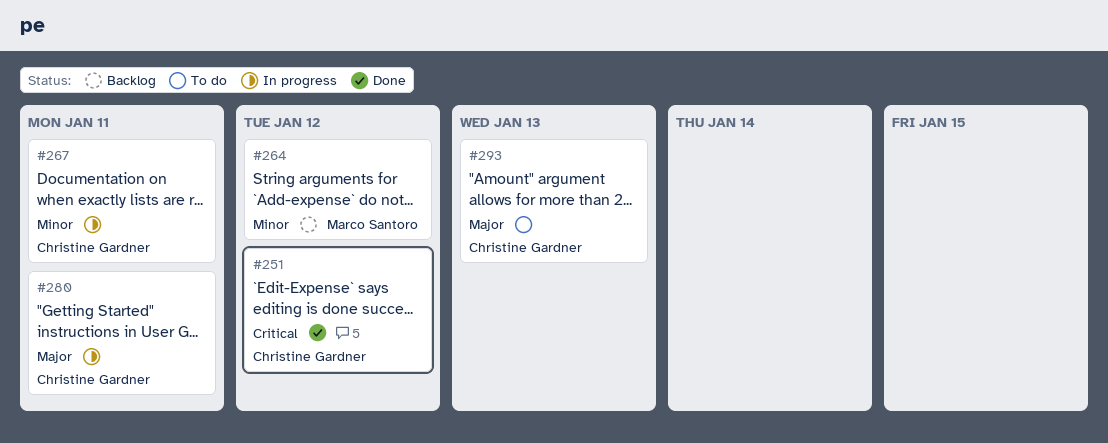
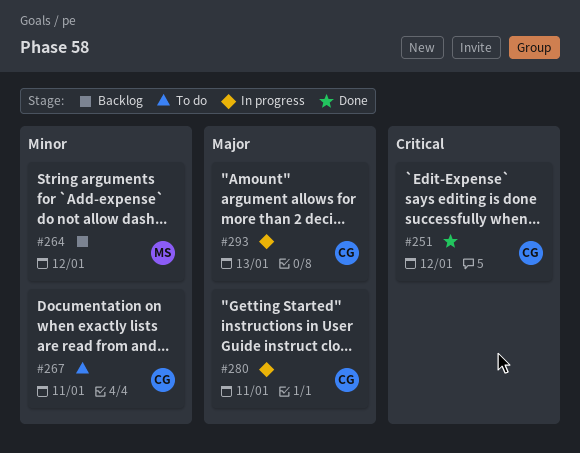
#267, status: In progress -> To do
#293, status: To do -> In progress

